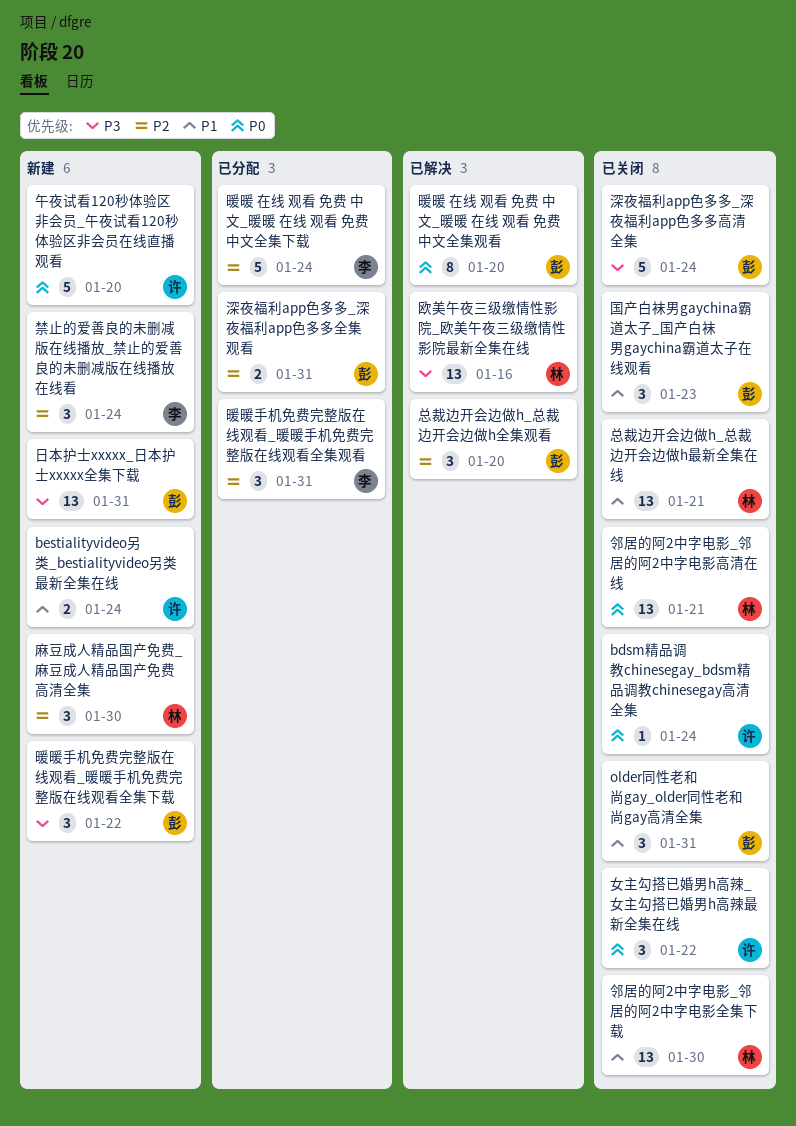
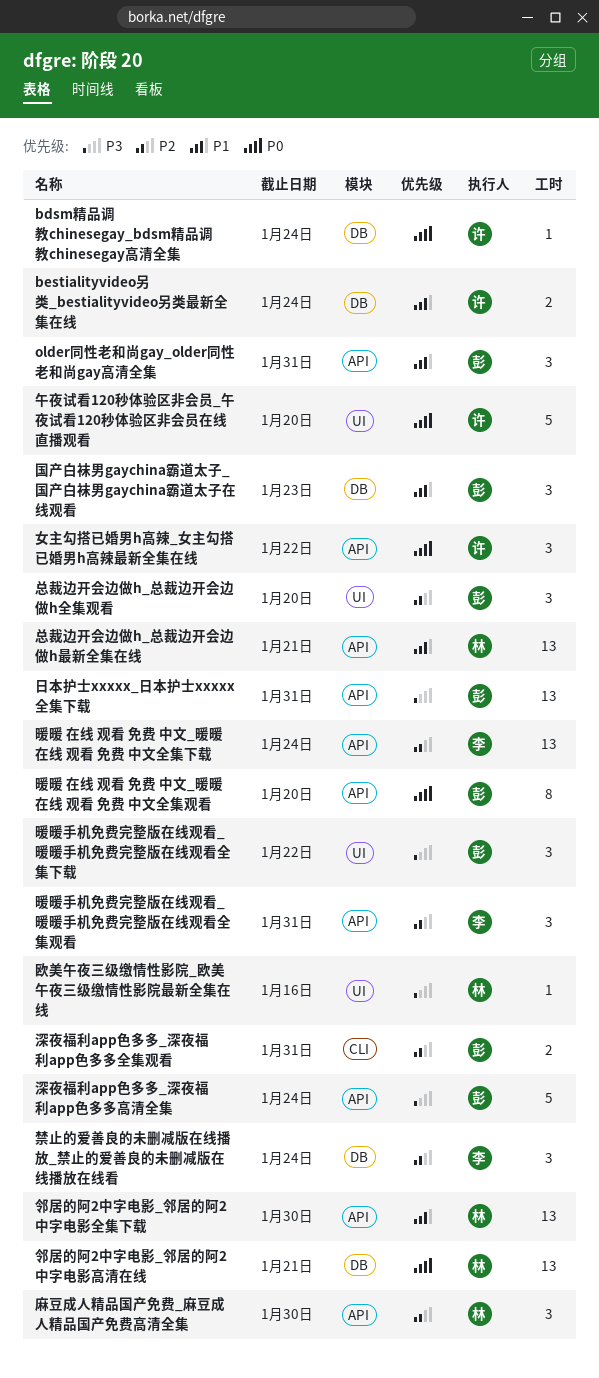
暖暖 在线 观看 免费 中文_暖暖 在线 观看 免费 中文全集下载, estimate: 5 -> 13
欧美午夜三级缴情性影院_欧美午夜三级缴情性影院最新全集在线, estimate: 13 -> 1

